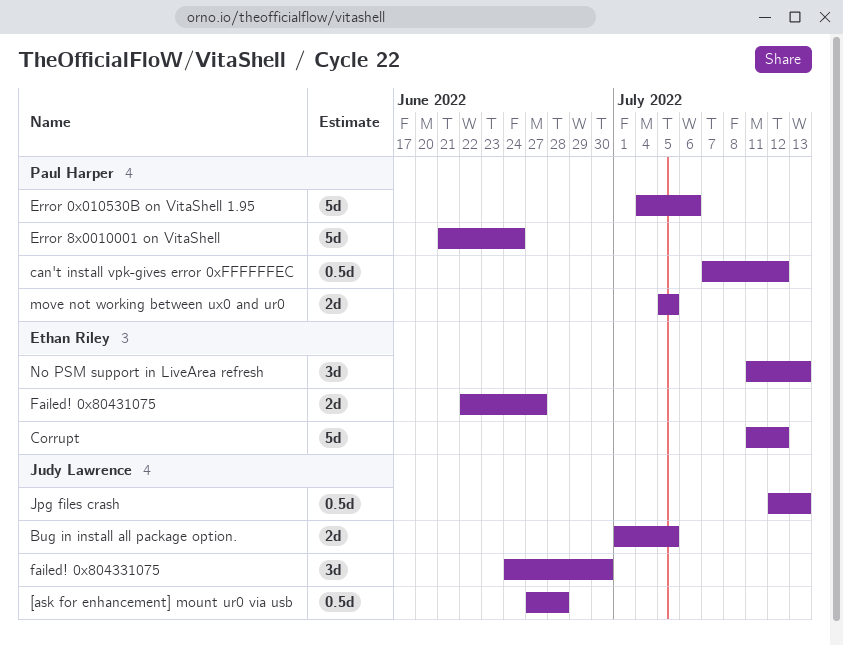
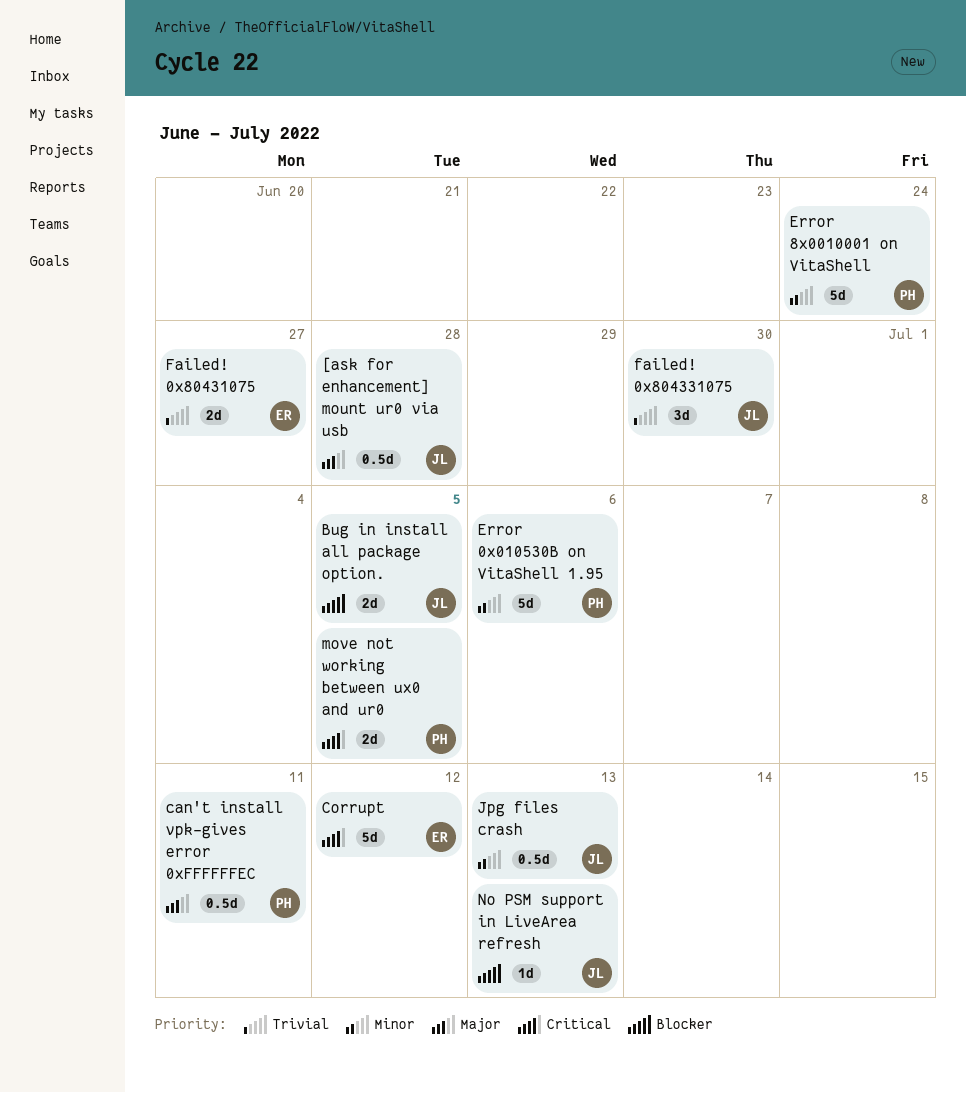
can't install vpk-gives error 0xFFFFFFEC, due: Jul 12 -> Jul 11
No PSM support in LiveArea refresh, owner: Ethan Riley -> Judy Lawrence
No PSM support in LiveArea refresh, estimate: 3d -> 1d

